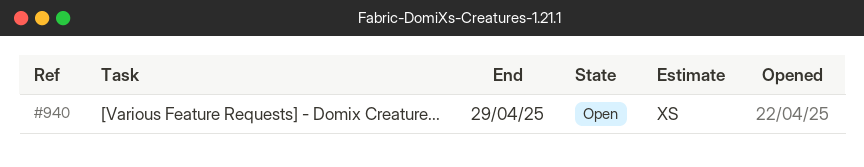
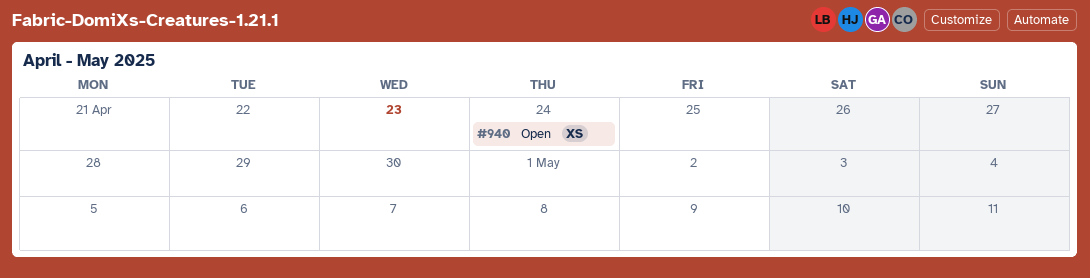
#940, due: Apr 29 -> Apr 24

